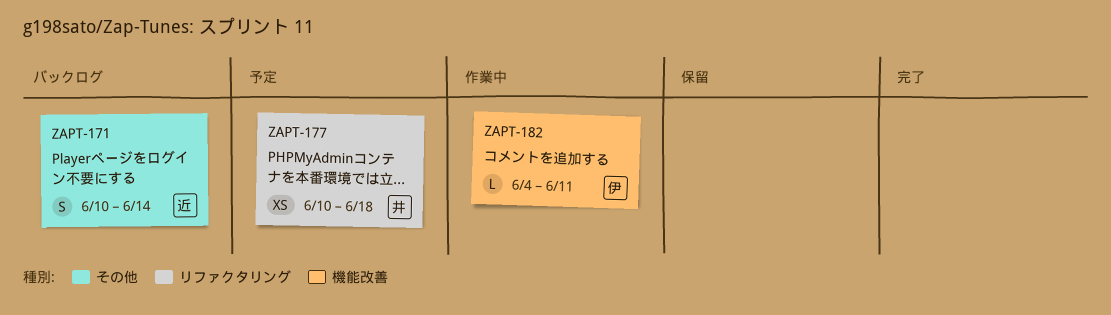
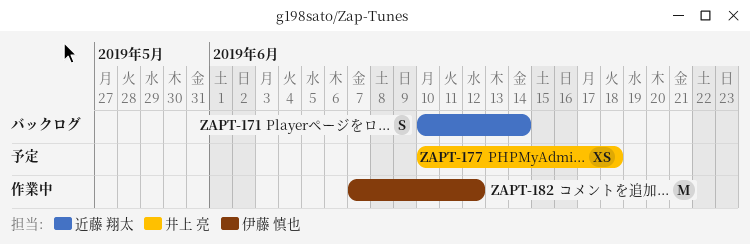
ZAPT-182, estimate: L -> M
ZAPT-182, start: Jun 4 -> Jun 7
ZAPT-182, due: Jun 11 -> Jun 12

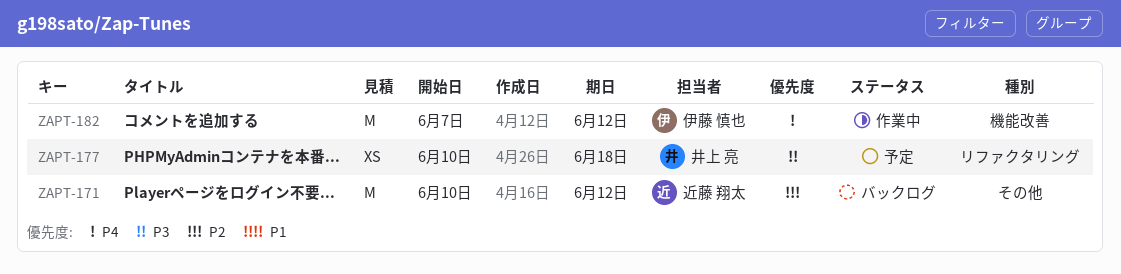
ZAPT-171, estimate: S -> M
ZAPT-171, due: Jun 14 -> Jun 12

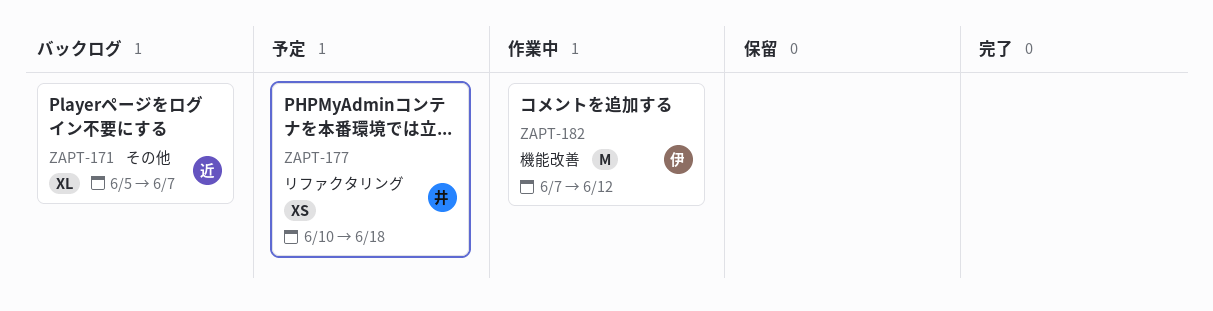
ZAPT-171, estimate: M -> XL
ZAPT-171, start: Jun 10 -> Jun 5
ZAPT-171, due: Jun 12 -> Jun 7

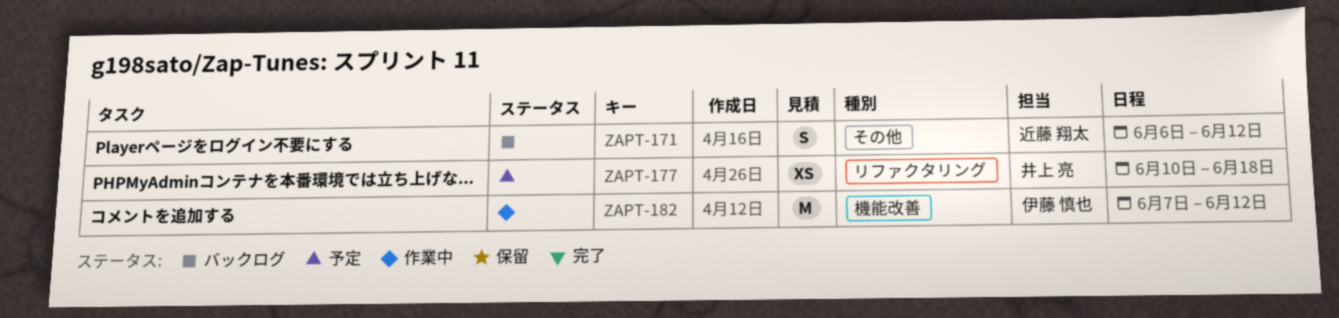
ZAPT-171, estimate: XL -> S
ZAPT-171, start: Jun 5 -> Jun 6
ZAPT-171, due: Jun 7 -> Jun 12

